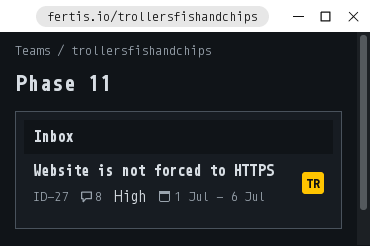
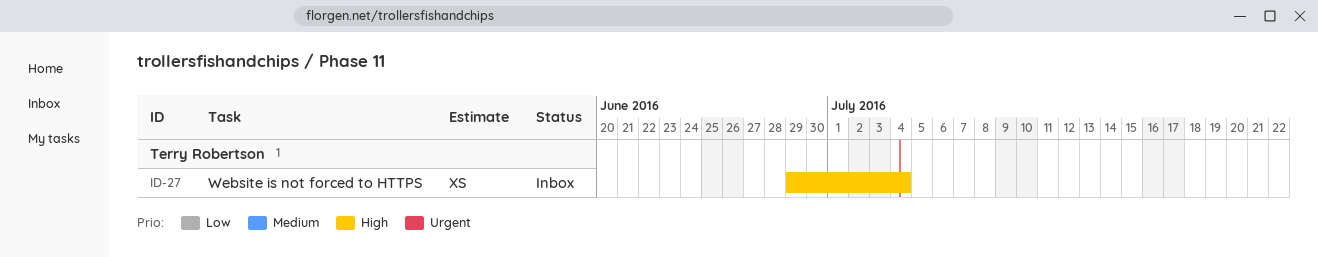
ID-27, start: Jul 1 -> Jun 29
ID-27, due: Jul 6 -> Jul 4

